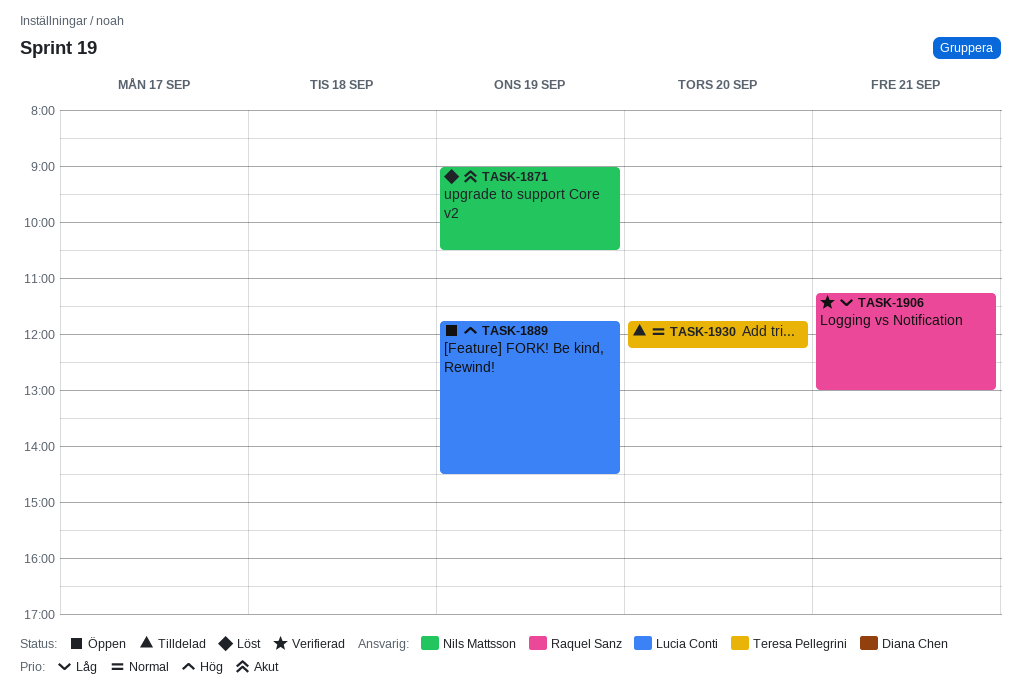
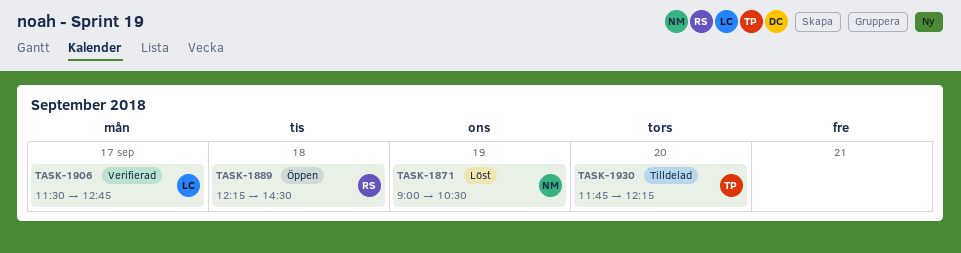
TASK-1889, owner: Lucia Conti -> Raquel Sanz
TASK-1889, day: Sep 19 -> Sep 18
TASK-1889, begins: 11:45 -> 12:15
TASK-1906, owner: Raquel Sanz -> Lucia Conti
TASK-1906, day: Sep 21 -> Sep 17
TASK-1906, begins: 11:15 -> 11:30
TASK-1906, ends: 13:00 -> 12:45

